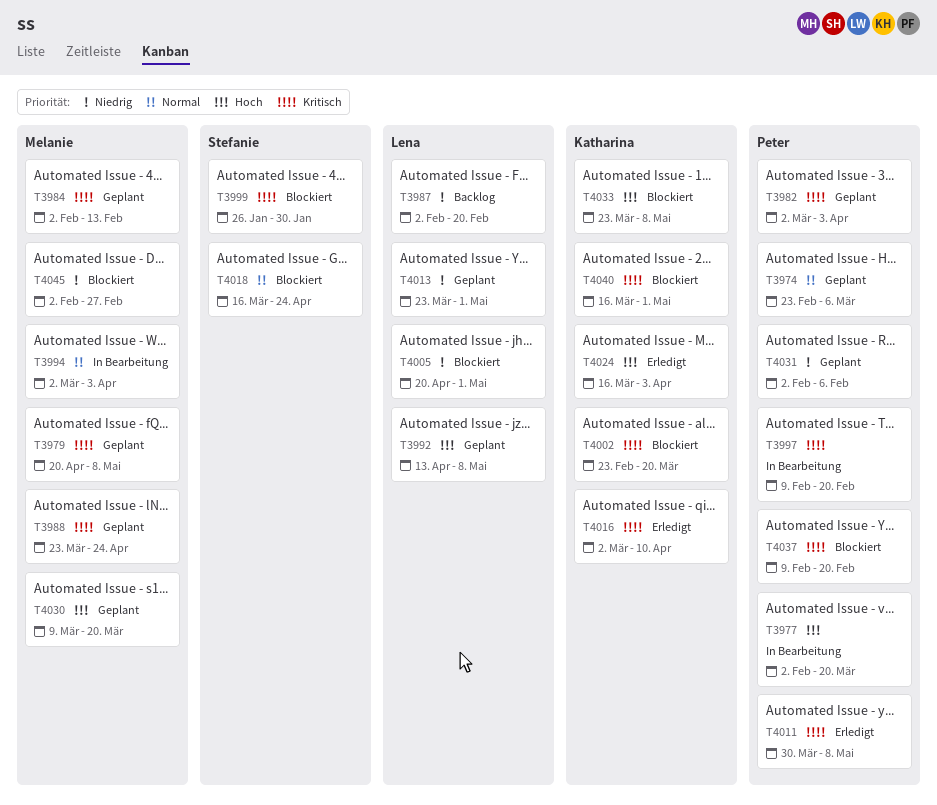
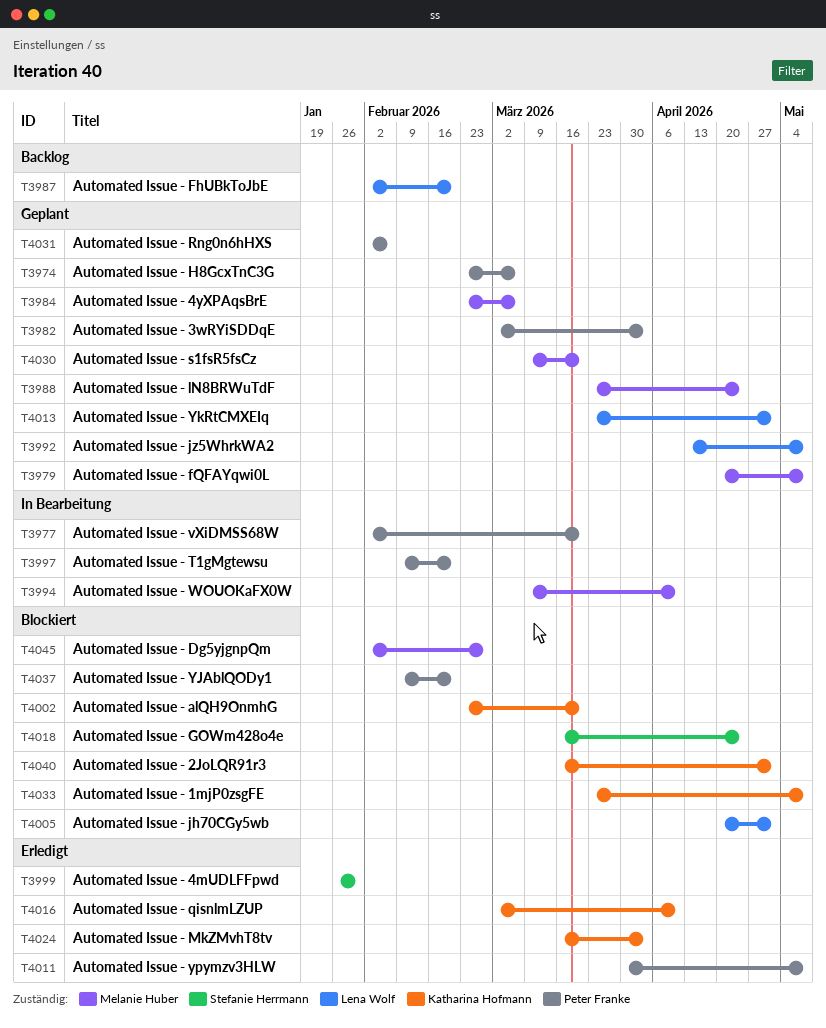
T3984, start: Feb 2 -> Feb 23
T3984, due: Feb 13 -> Mar 6
T3994, start: Mar 2 -> Mar 9
T3994, due: Apr 3 -> Apr 10
T3999, status: Blockiert -> Erledigt

